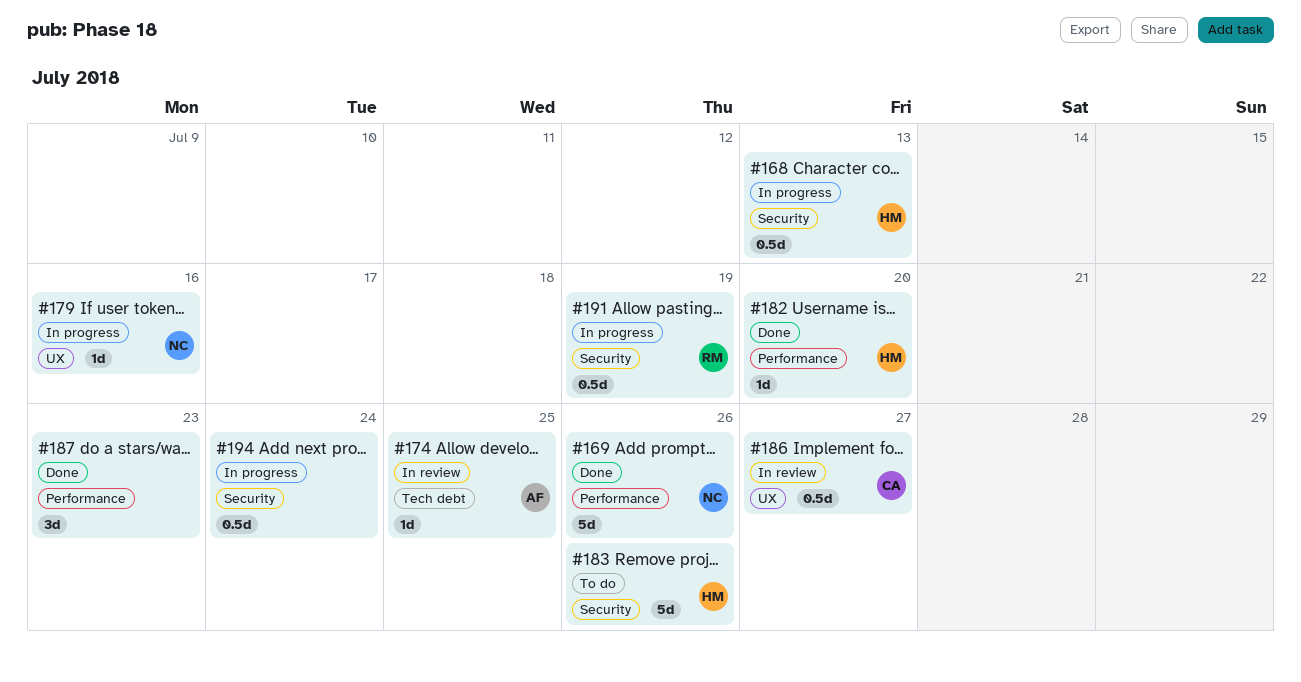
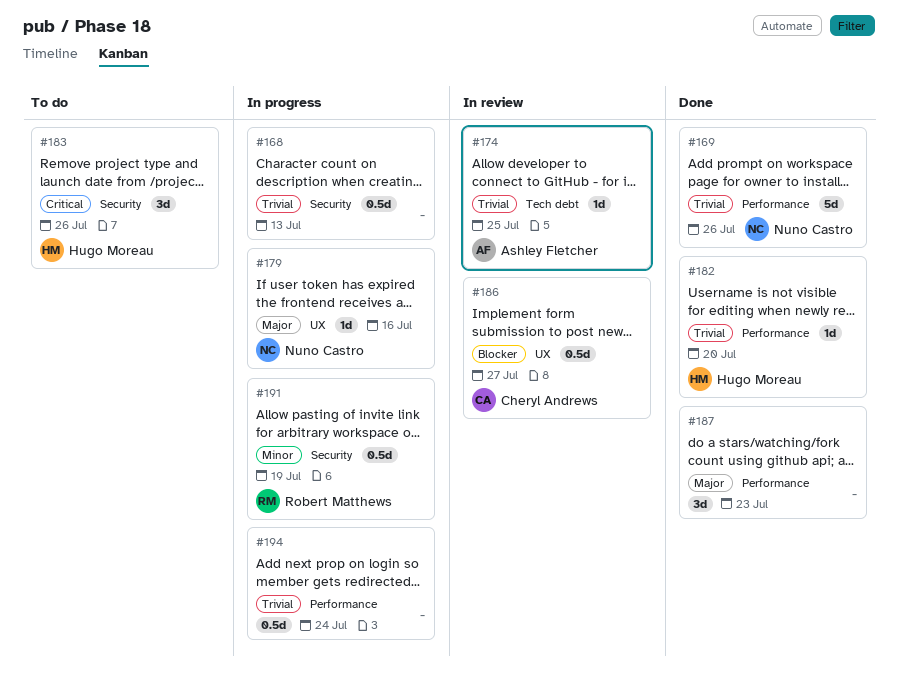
#168, owner: Hugo Moreau -> none
#183, estimate: 5d -> 3d
#194, label: Security -> Performance

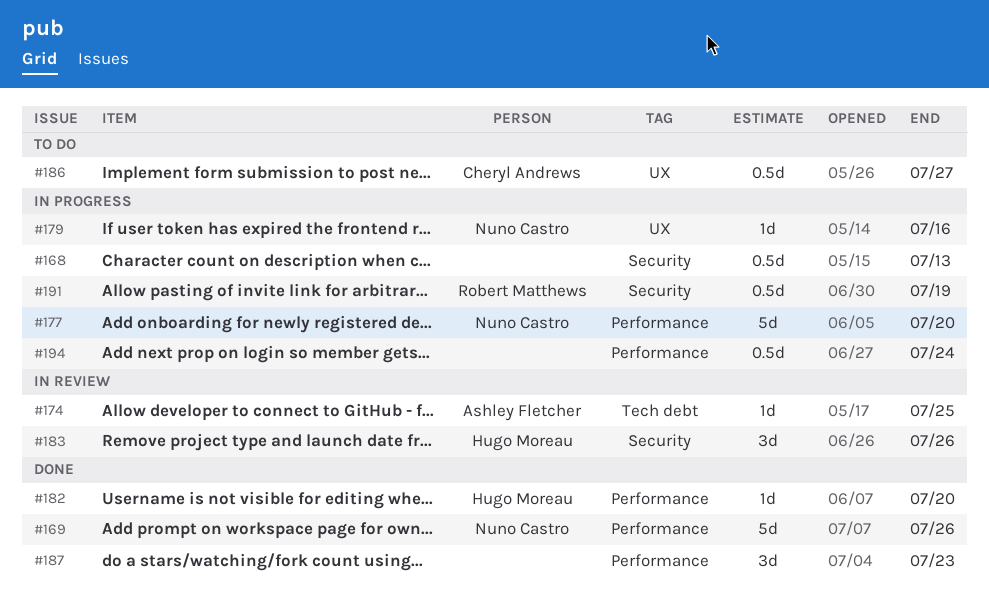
#177: none -> present
#183, status: To do -> In review
#186, status: In review -> To do

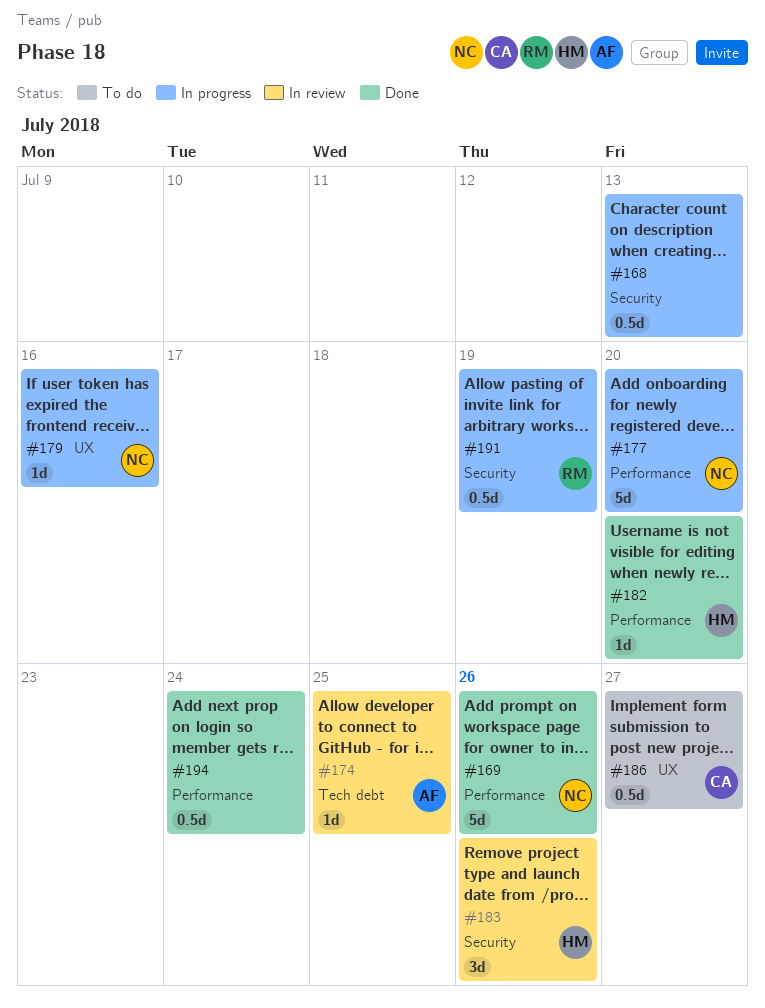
#187: present -> none
#194, status: In progress -> Done

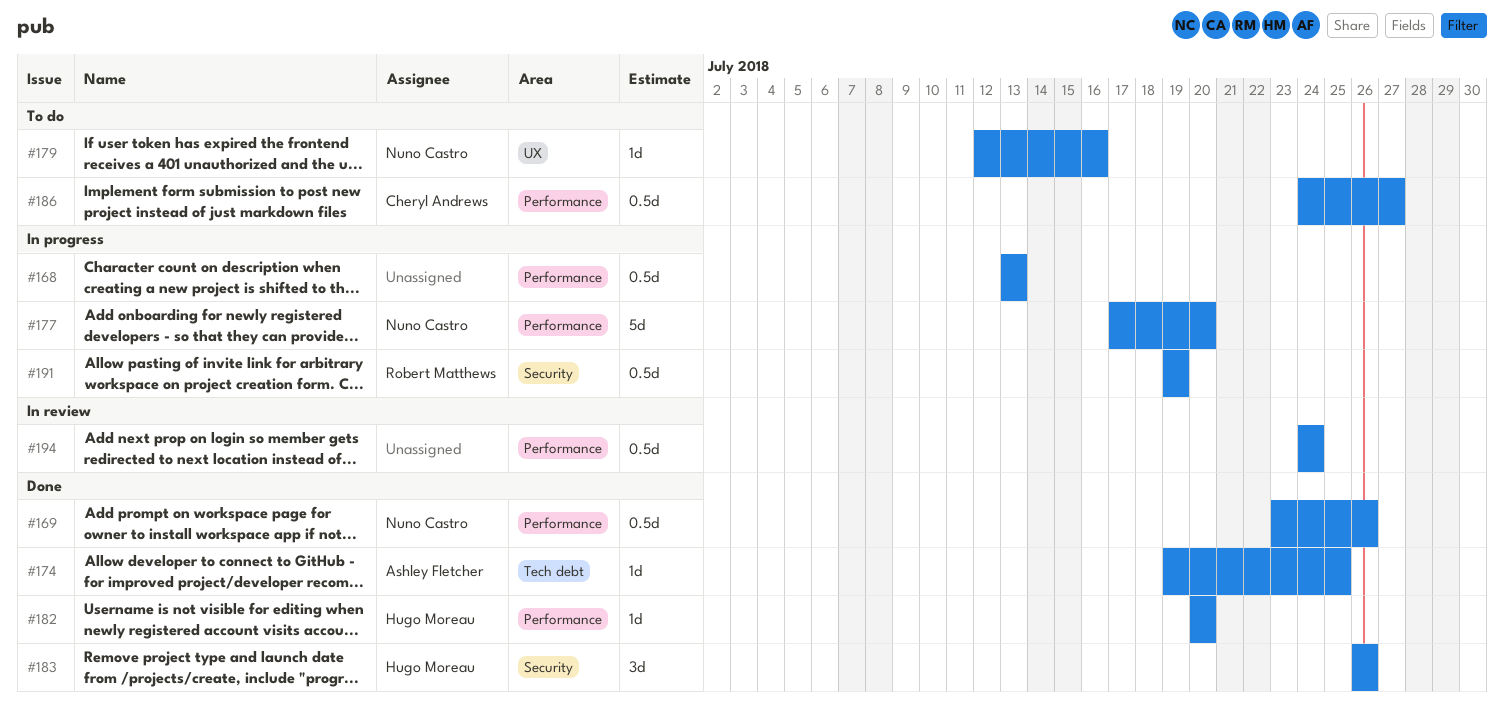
#168, label: Security -> Performance
#169, estimate: 5d -> 0.5d
#174, status: In review -> Done
#179, status: In progress -> To do
#183, status: In review -> Done
#186, label: UX -> Performance
#194, status: Done -> In review

